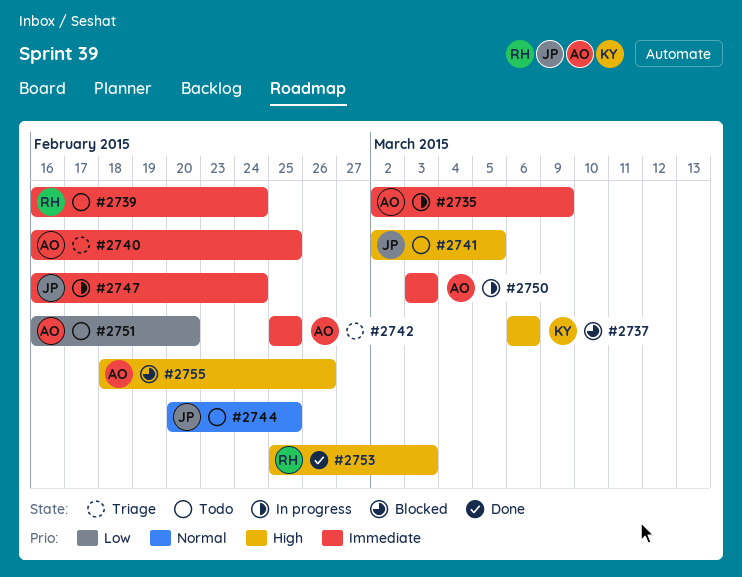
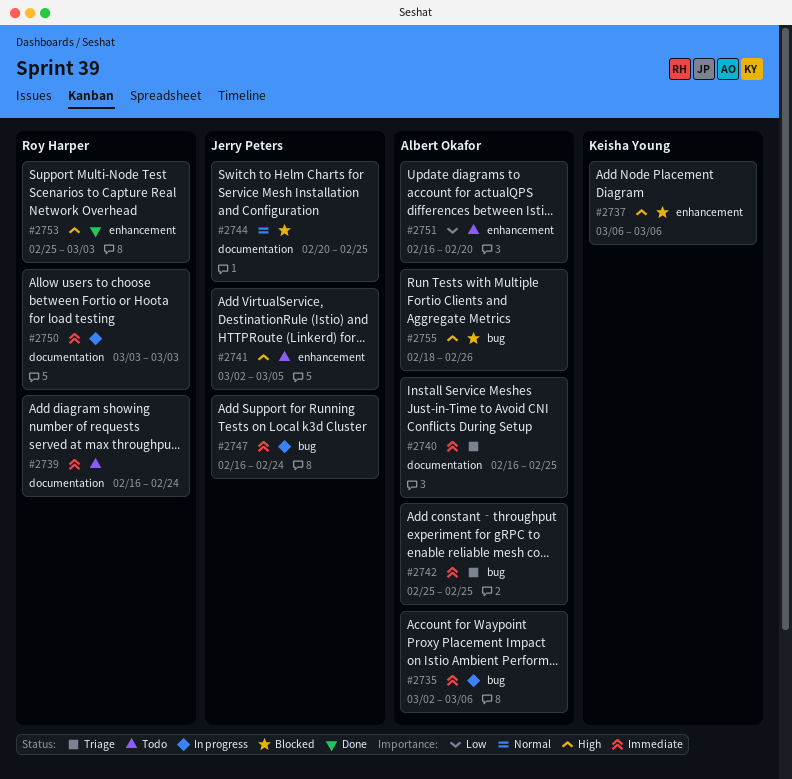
#2735, due: Mar 9 -> Mar 6
#2744, status: Todo -> Blocked
#2750, owner: Albert Okafor -> Roy Harper

